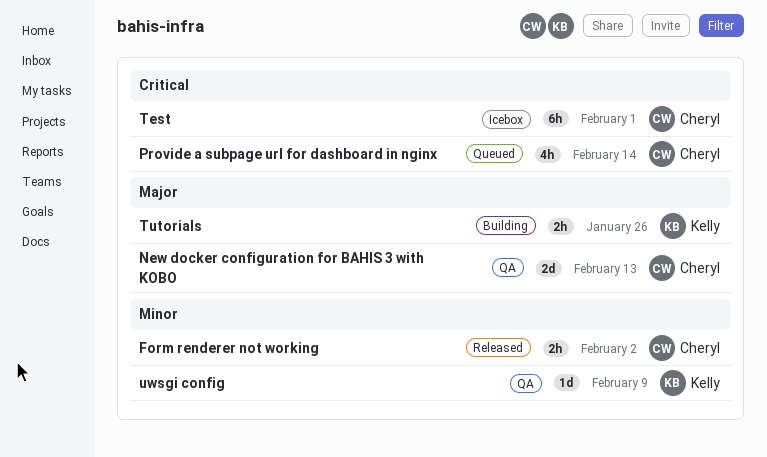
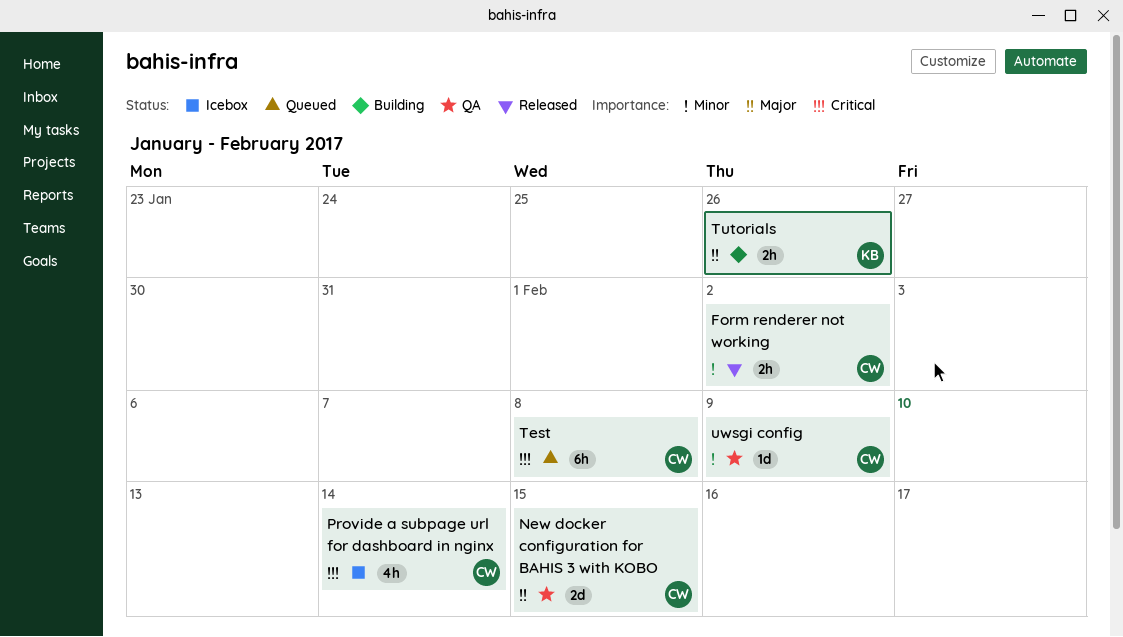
New docker configuration for BAHIS 3 with KOBO, due: Feb 13 -> Feb 15
Provide a subpage url for dashboard in nginx, status: Queued -> Icebox
Test, status: Icebox -> Queued
Test, due: Feb 1 -> Feb 8
uwsgi config, owner: Kelly -> Cheryl

